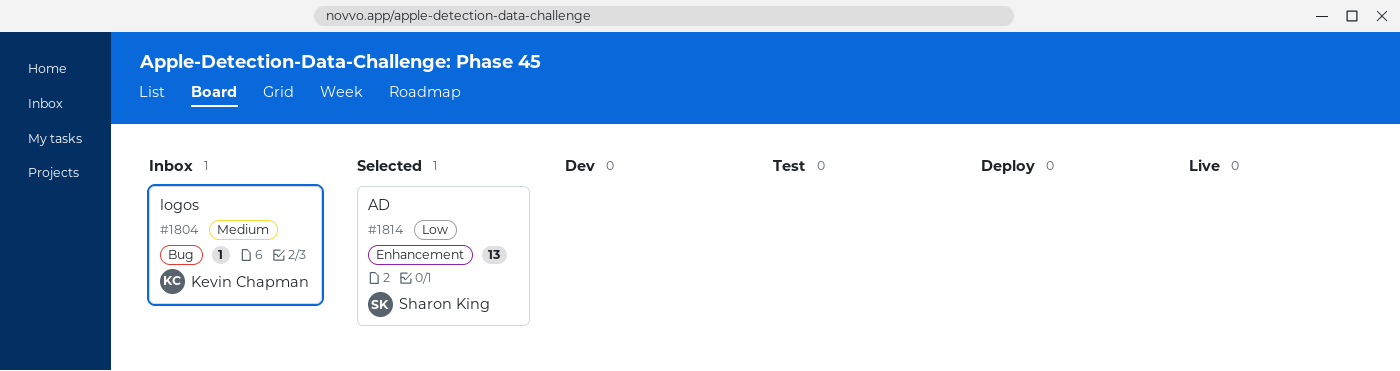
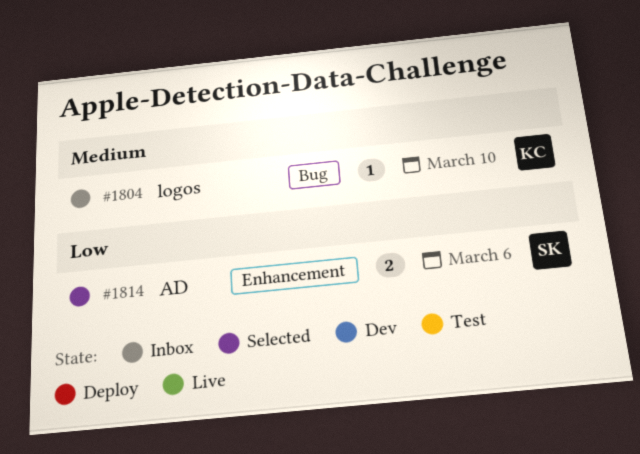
#1814, estimate: 13 -> 2

